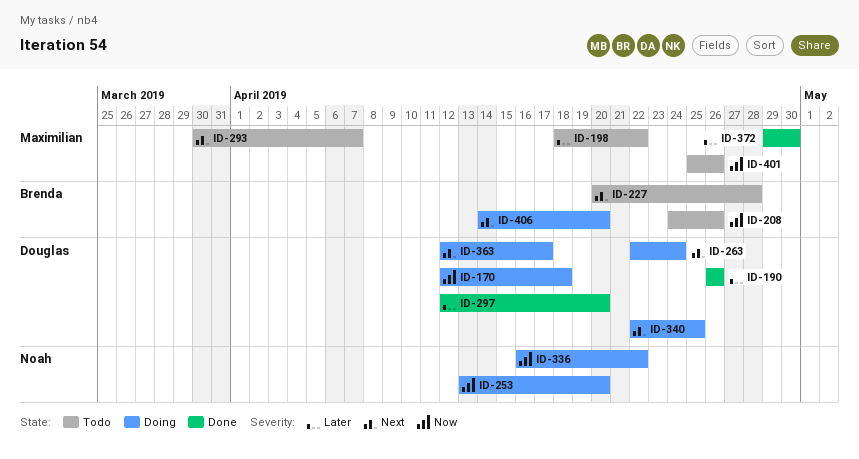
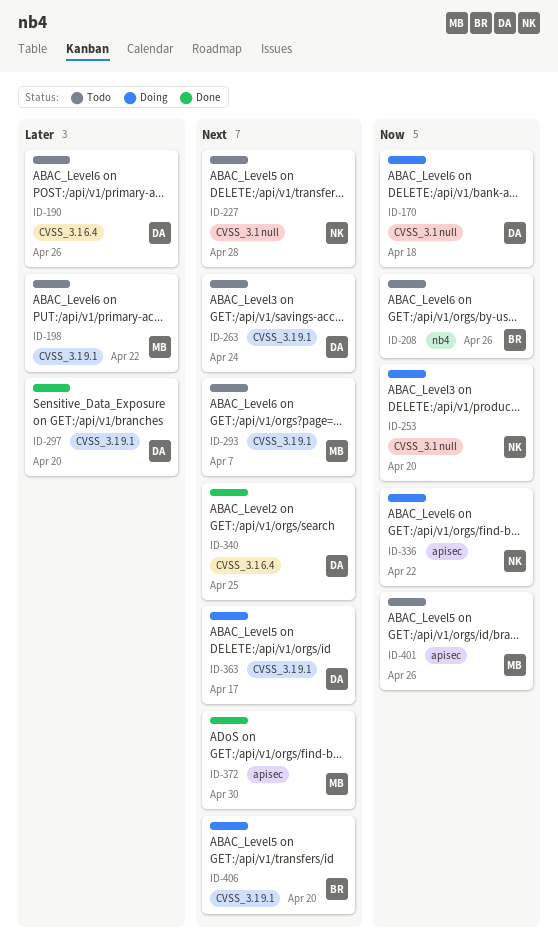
ID-190, status: Done -> Todo
ID-227, owner: Brenda -> Noah
ID-263, status: Doing -> Todo
ID-340, status: Doing -> Done
ID-372, priority: Later -> Next

